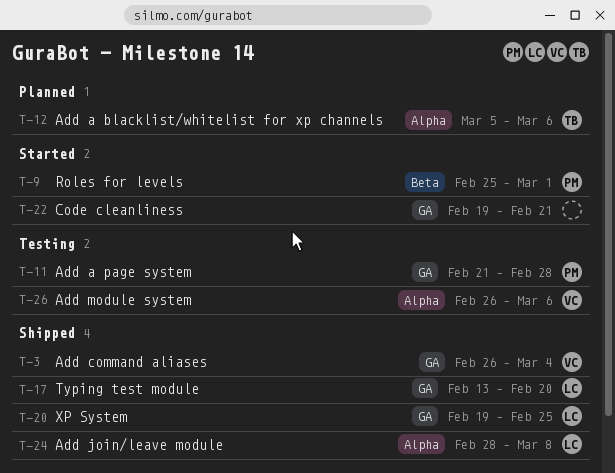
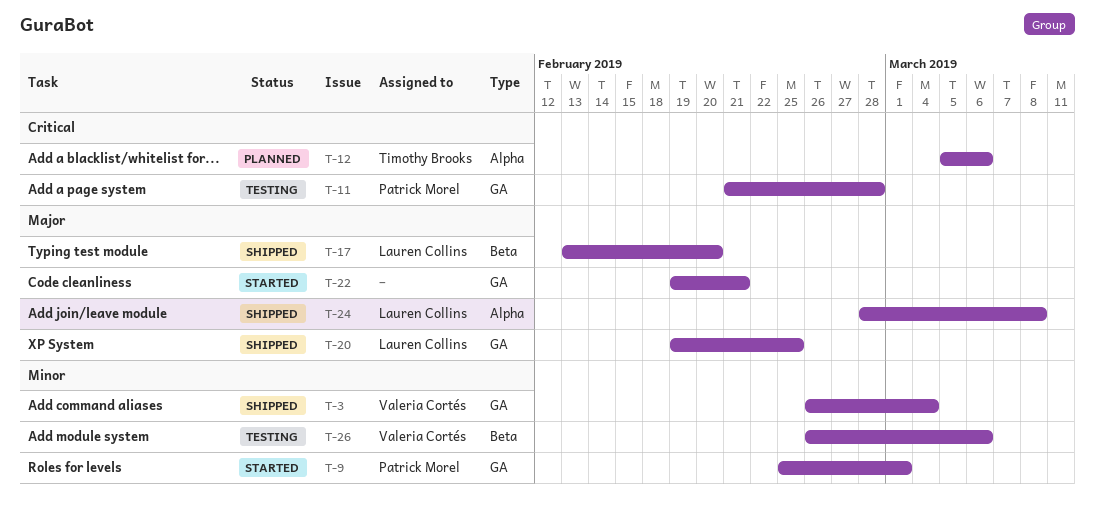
T-9, label: Beta -> GA
T-17, label: GA -> Beta
T-26, label: Alpha -> Beta

